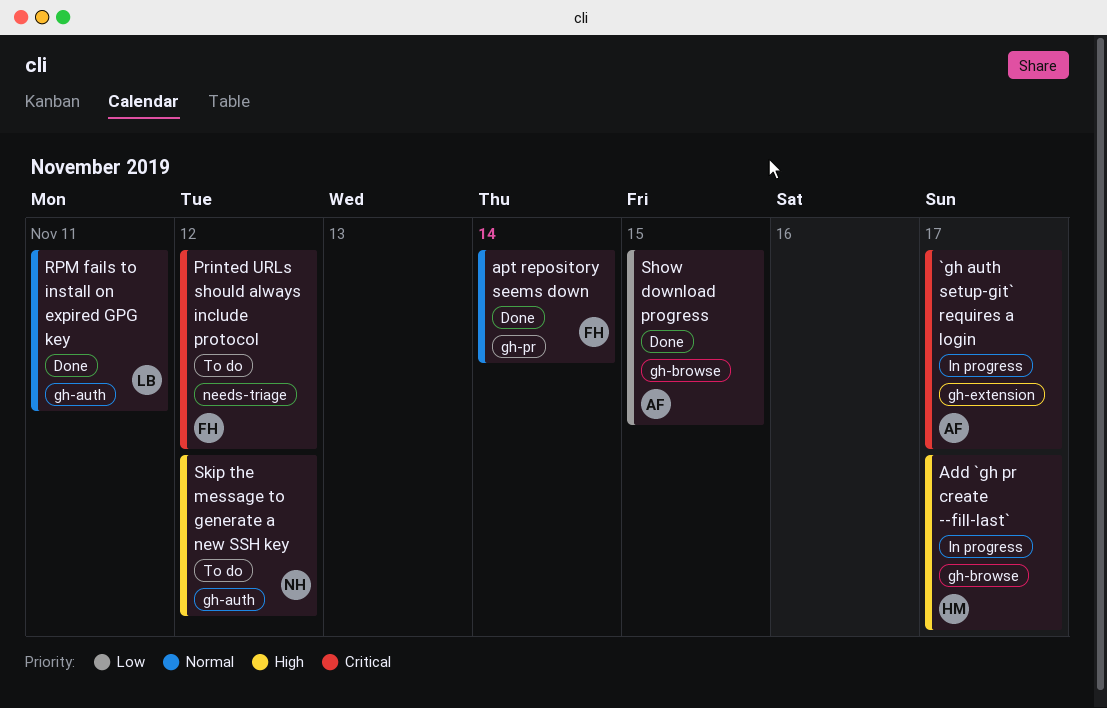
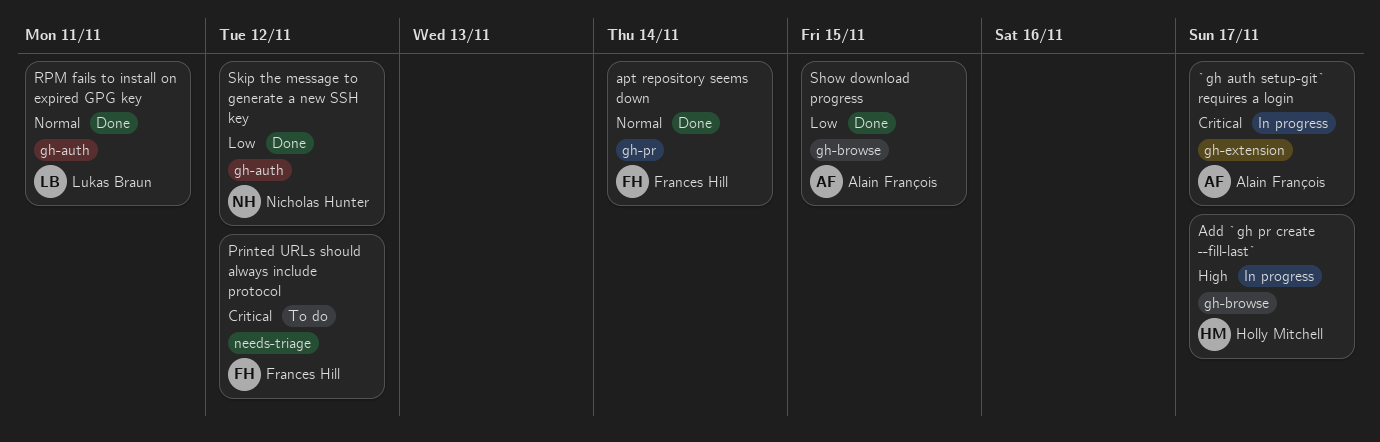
Skip the message to generate a new SSH key, status: To do -> Done
Skip the message to generate a new SSH key, priority: High -> Low

